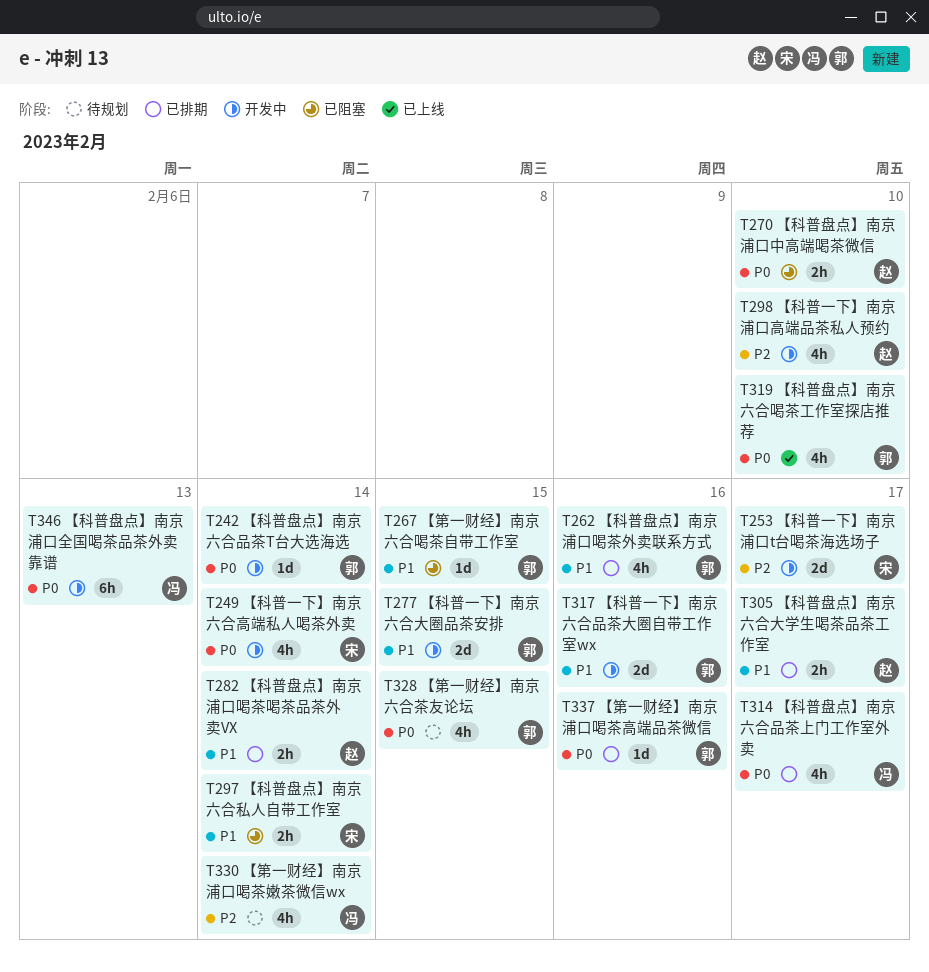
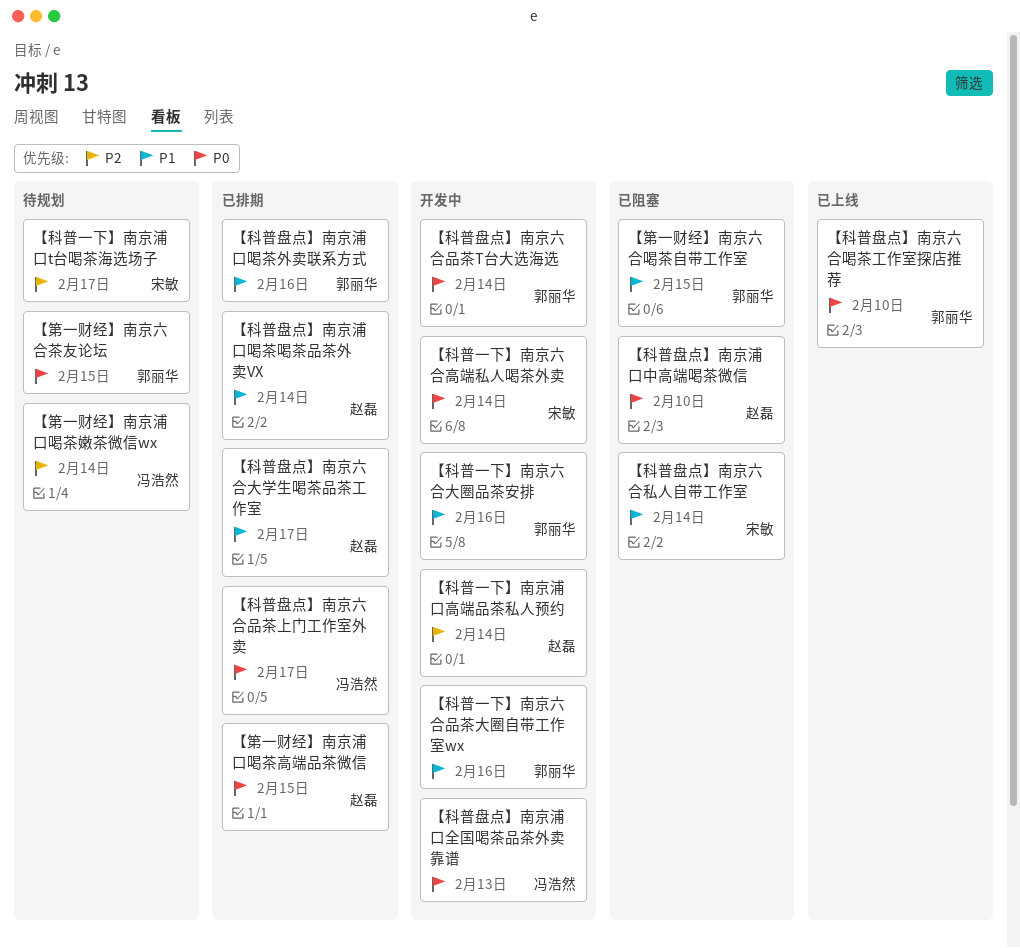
【科普一下】南京六合大圈品茶安排, due: Feb 15 -> Feb 16
【科普一下】南京浦口t台喝茶海选场子, status: 开发中 -> 待规划
【科普一下】南京浦口高端品茶私人预约, due: Feb 10 -> Feb 14
【第一财经】南京浦口喝茶高端品茶微信, owner: 郭丽华 -> 赵磊
【第一财经】南京浦口喝茶高端品茶微信, due: Feb 16 -> Feb 15

